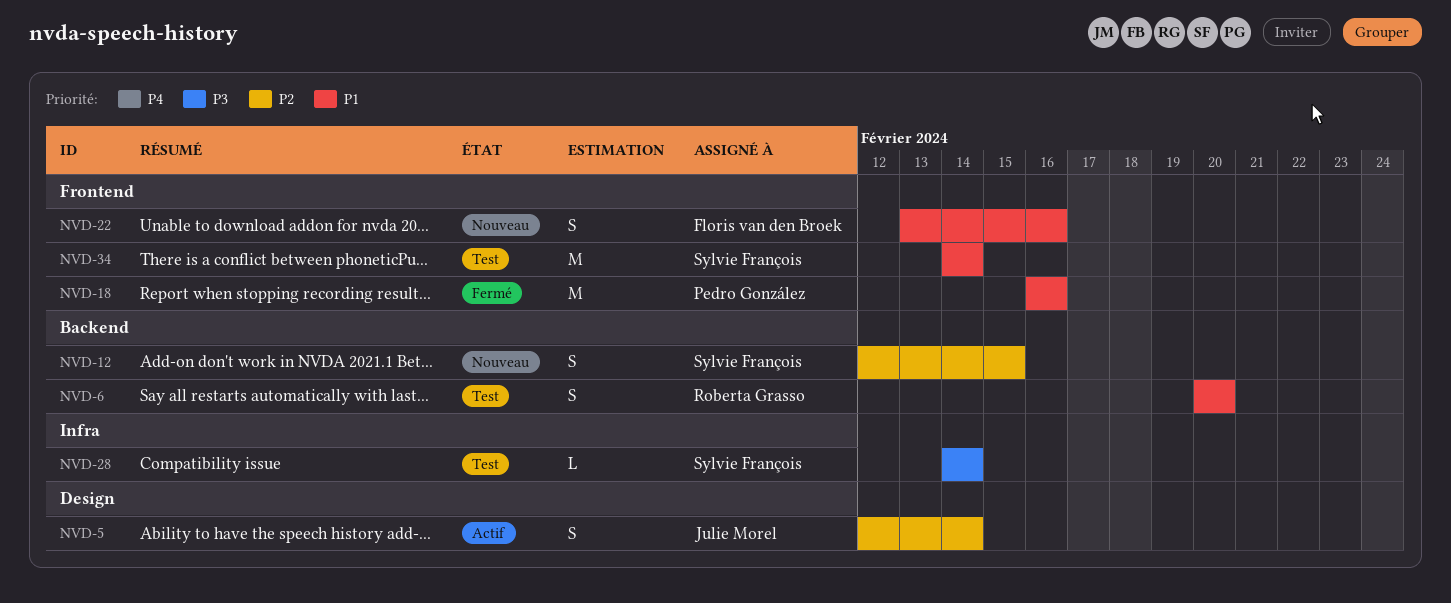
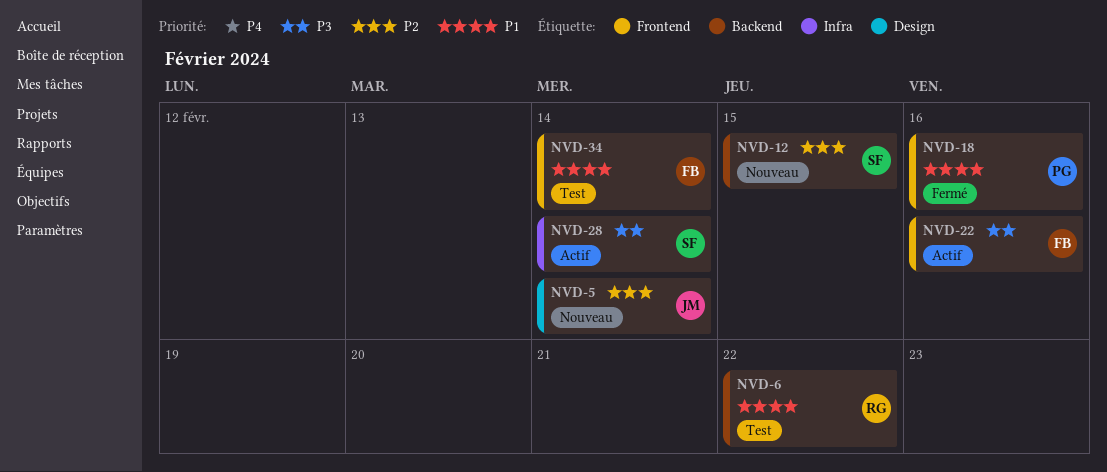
NVD-5, status: Actif -> Nouveau
NVD-6, due: Feb 20 -> Feb 22
NVD-22, status: Nouveau -> Actif
NVD-22, priority: P1 -> P3
NVD-28, status: Test -> Actif
NVD-34, owner: Sylvie François -> Floris van den Broek

